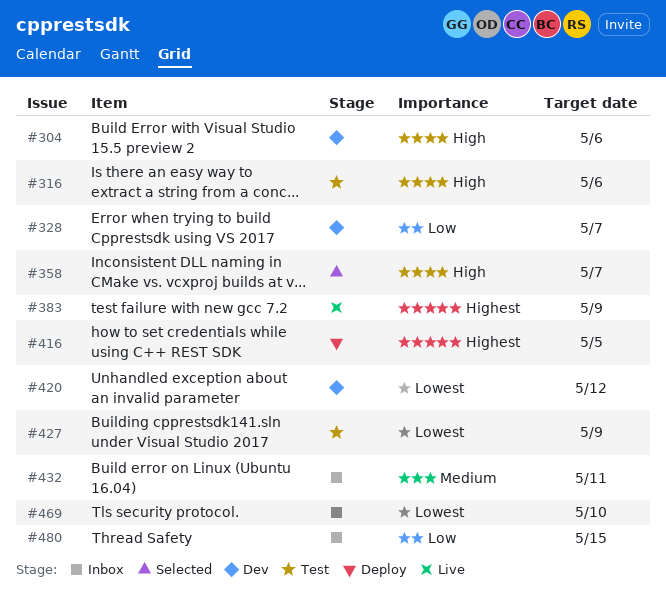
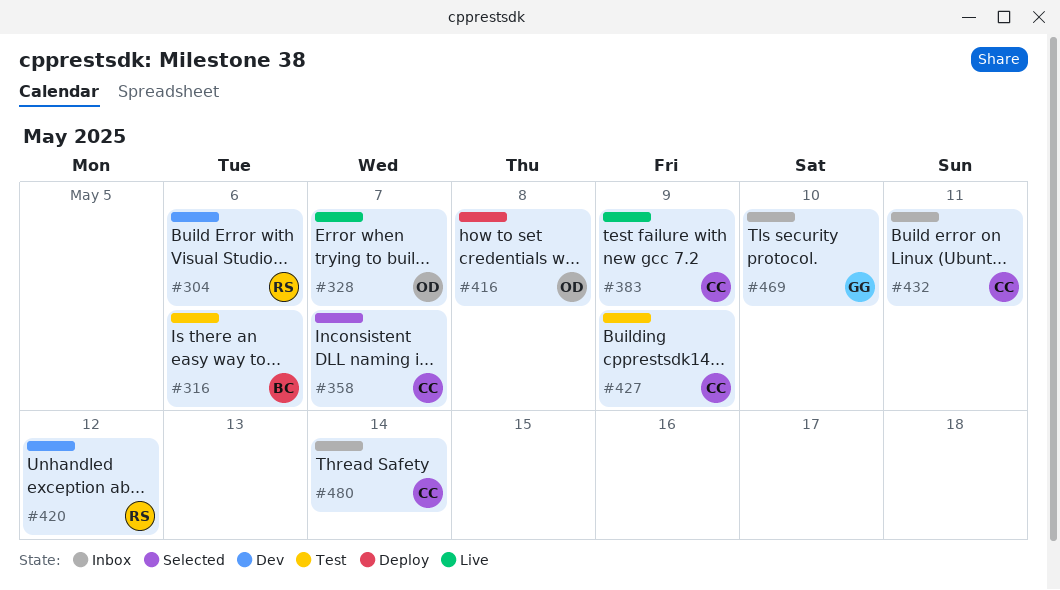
#328, status: Dev -> Live
#416, due: May 5 -> May 8
#480, due: May 15 -> May 14

